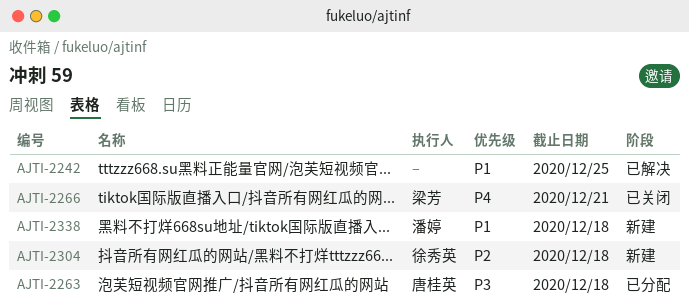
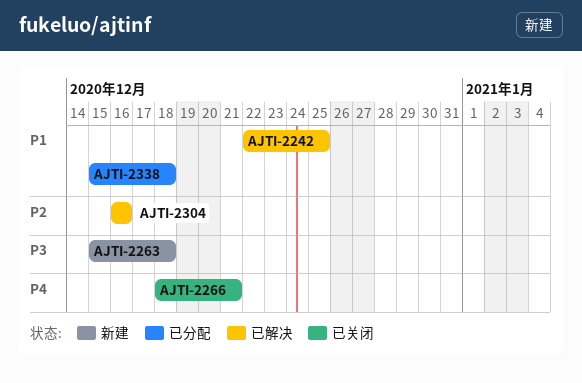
AJTI-2263, status: 已分配 -> 新建
AJTI-2304, status: 新建 -> 已解决
AJTI-2304, due: Dec 18 -> Dec 16
AJTI-2338, status: 新建 -> 已分配

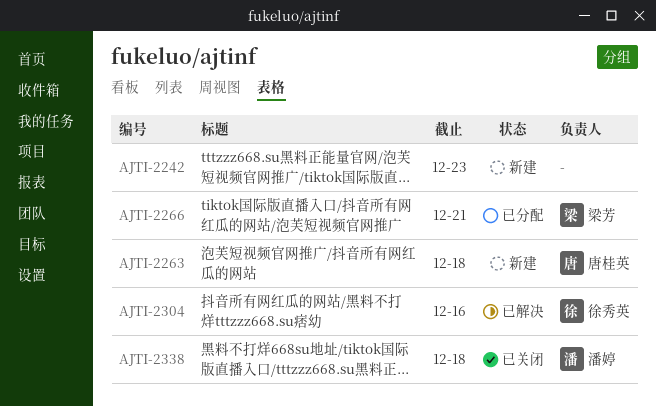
AJTI-2242, status: 已解决 -> 新建
AJTI-2242, due: Dec 25 -> Dec 23
AJTI-2266, status: 已关闭 -> 已分配
AJTI-2338, status: 已分配 -> 已关闭

